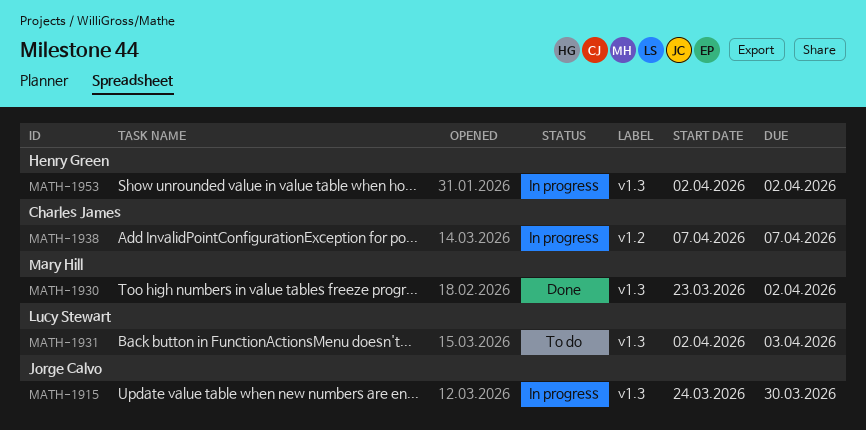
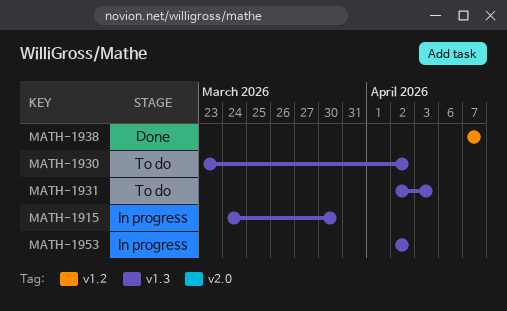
MATH-1930, status: Done -> To do
MATH-1938, status: In progress -> Done

